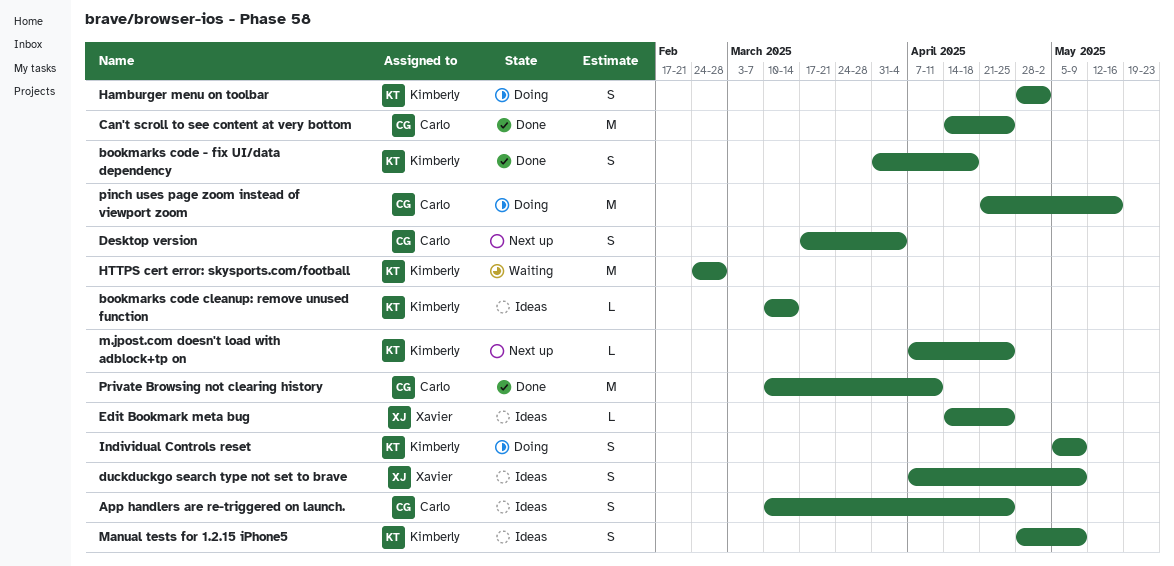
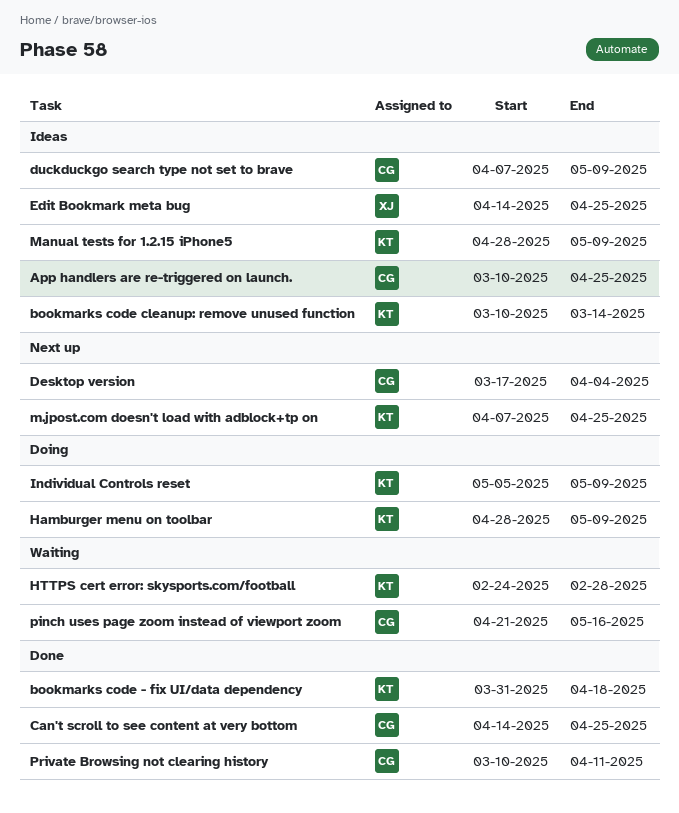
duckduckgo search type not set to brave, owner: Xavier -> Carlo
Hamburger menu on toolbar, due: May 2 -> May 9
pinch uses page zoom instead of viewport zoom, status: Doing -> Waiting

